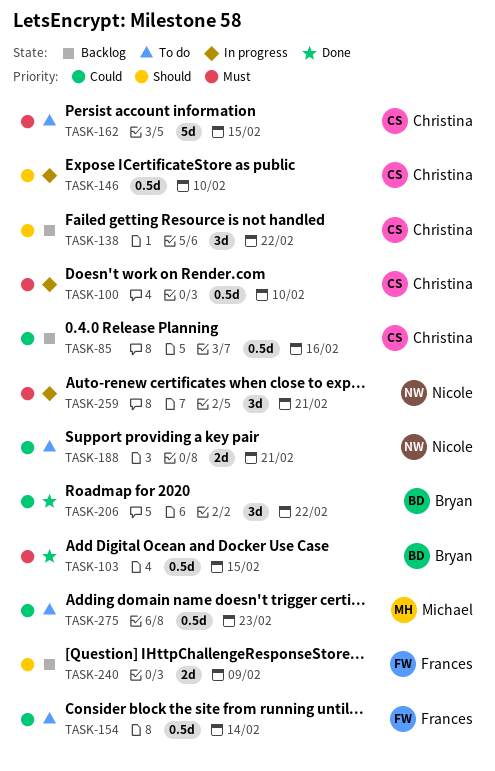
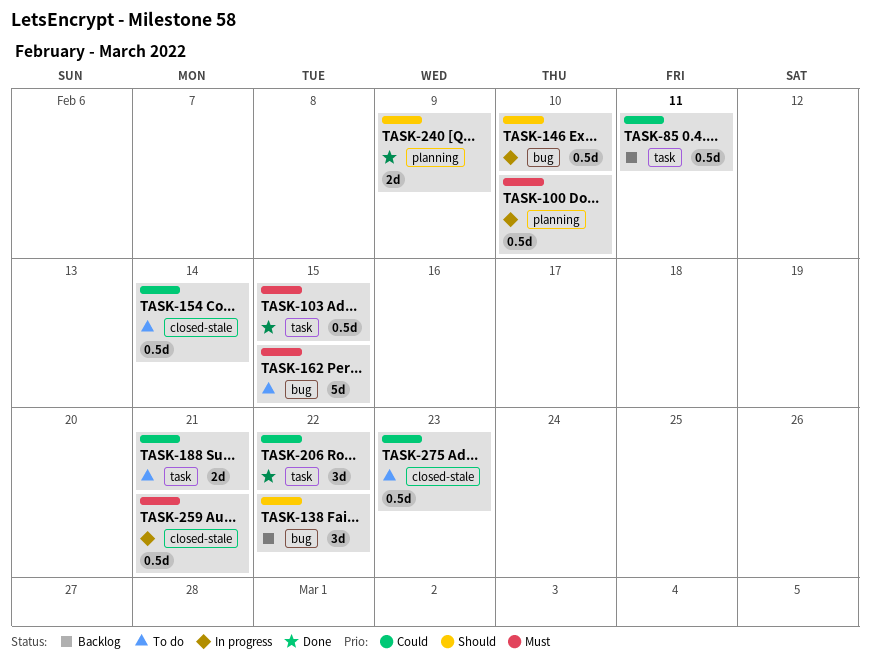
TASK-85, due: Feb 16 -> Feb 11
TASK-240, status: Backlog -> Done
TASK-259, estimate: 3d -> 0.5d

